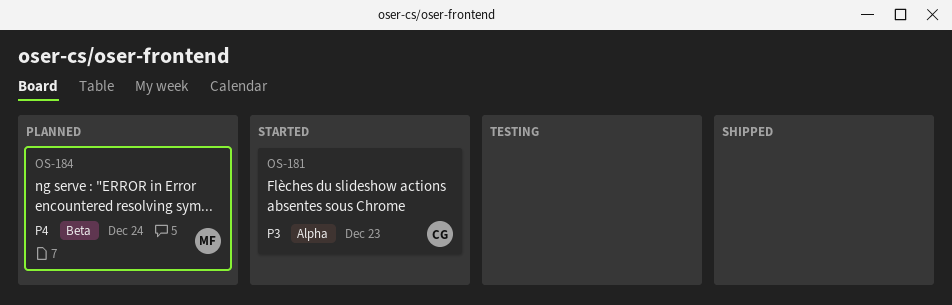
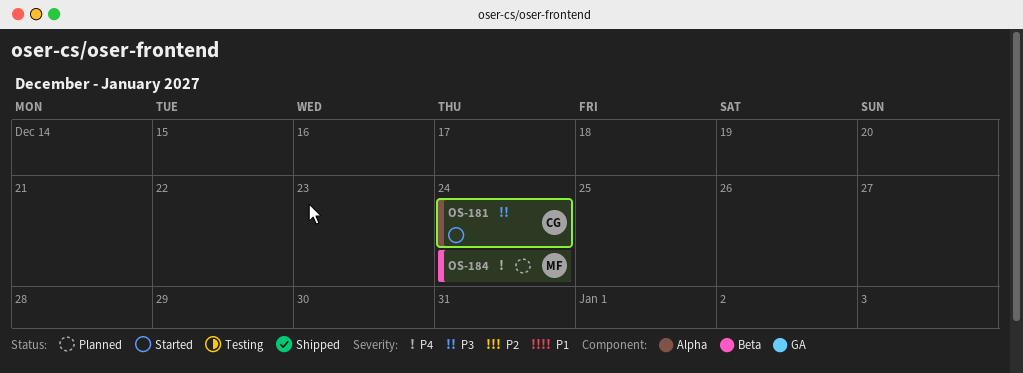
OS-181, due: Dec 23 -> Dec 24

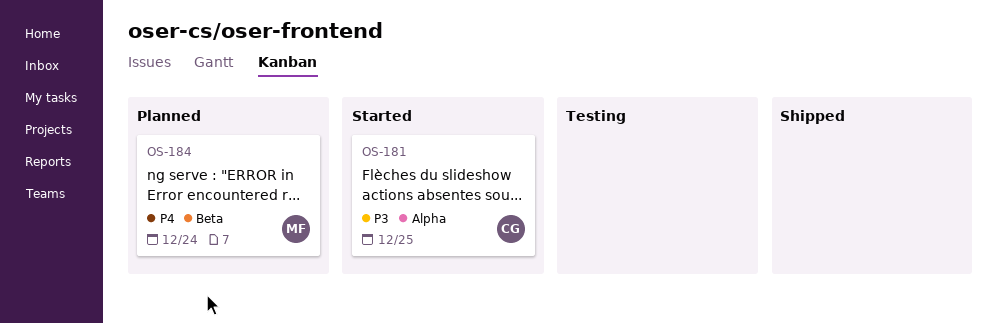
OS-181, due: Dec 24 -> Dec 25

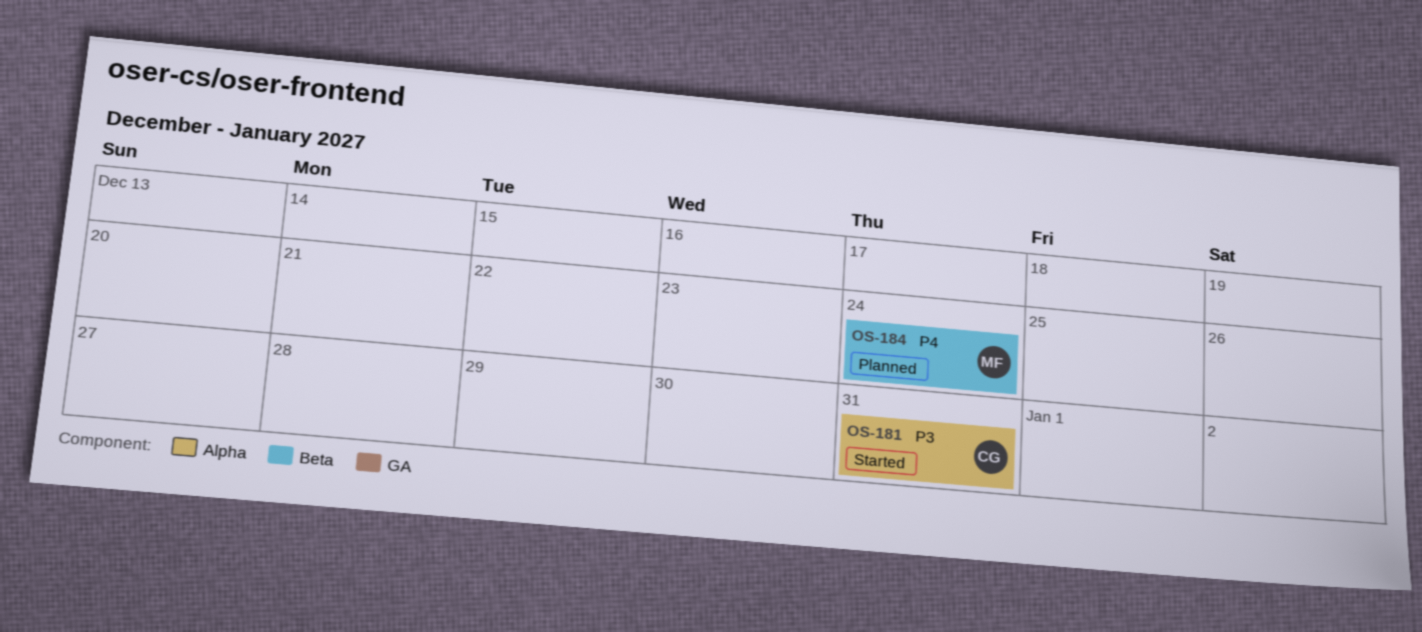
OS-181, due: Dec 25 -> Dec 31

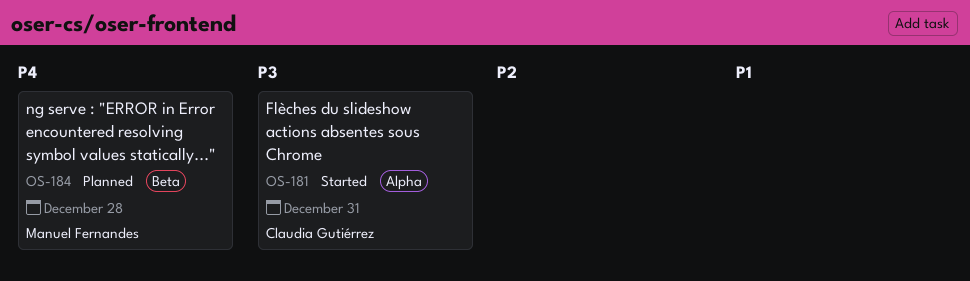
OS-184, due: Dec 24 -> Dec 28

